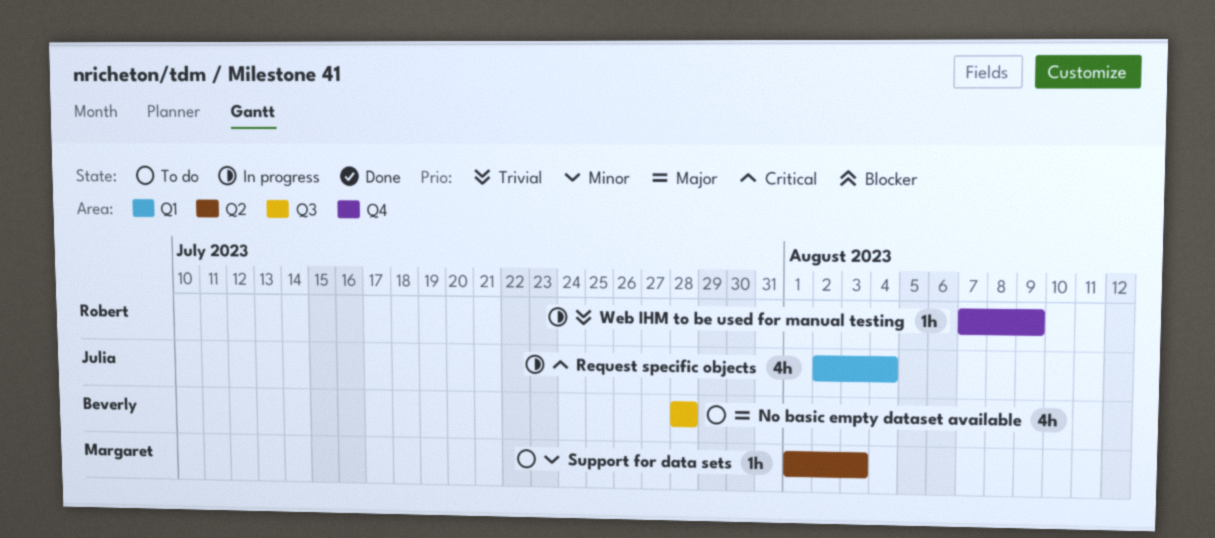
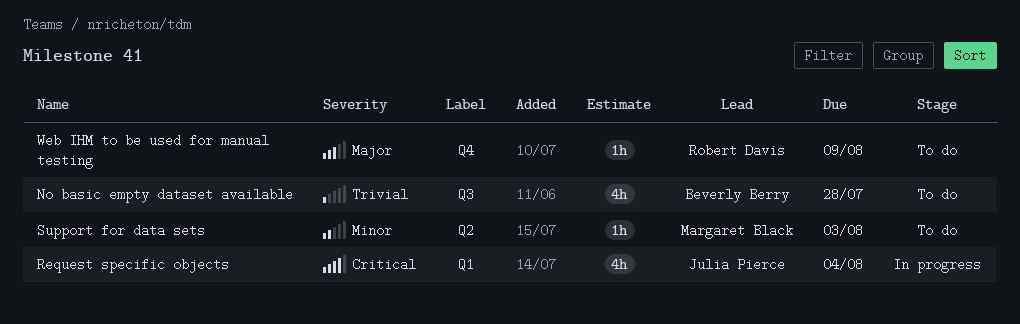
No basic empty dataset available, priority: Major -> Trivial
Web IHM to be used for manual testing, status: In progress -> To do
Web IHM to be used for manual testing, priority: Trivial -> Major

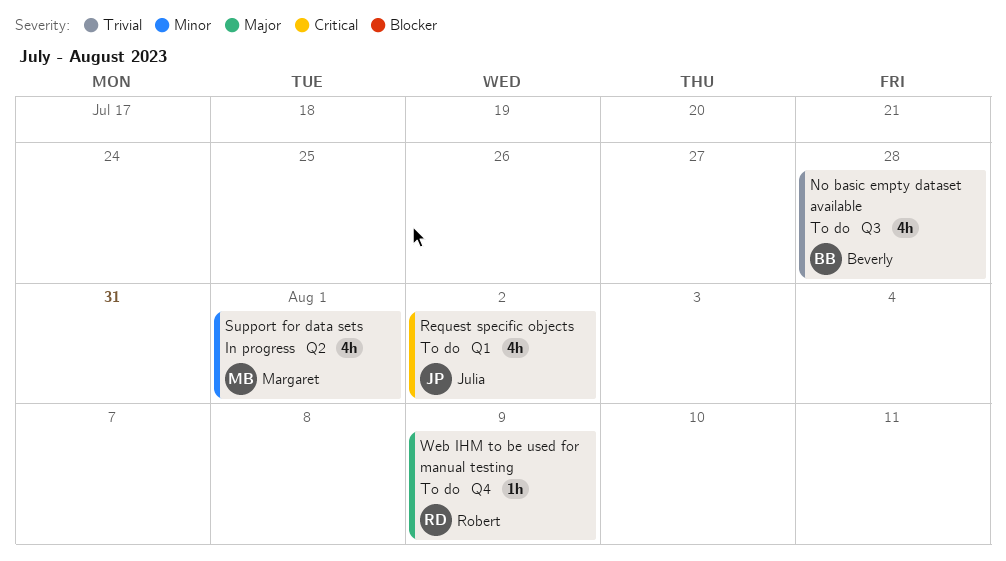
Request specific objects, status: In progress -> To do
Request specific objects, due: Aug 4 -> Aug 2
Support for data sets, status: To do -> In progress
Support for data sets, estimate: 1h -> 4h
Support for data sets, due: Aug 3 -> Aug 1

